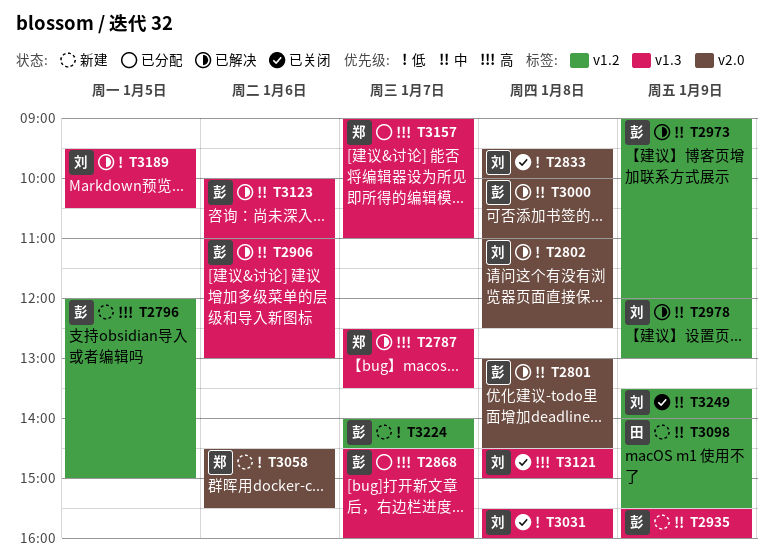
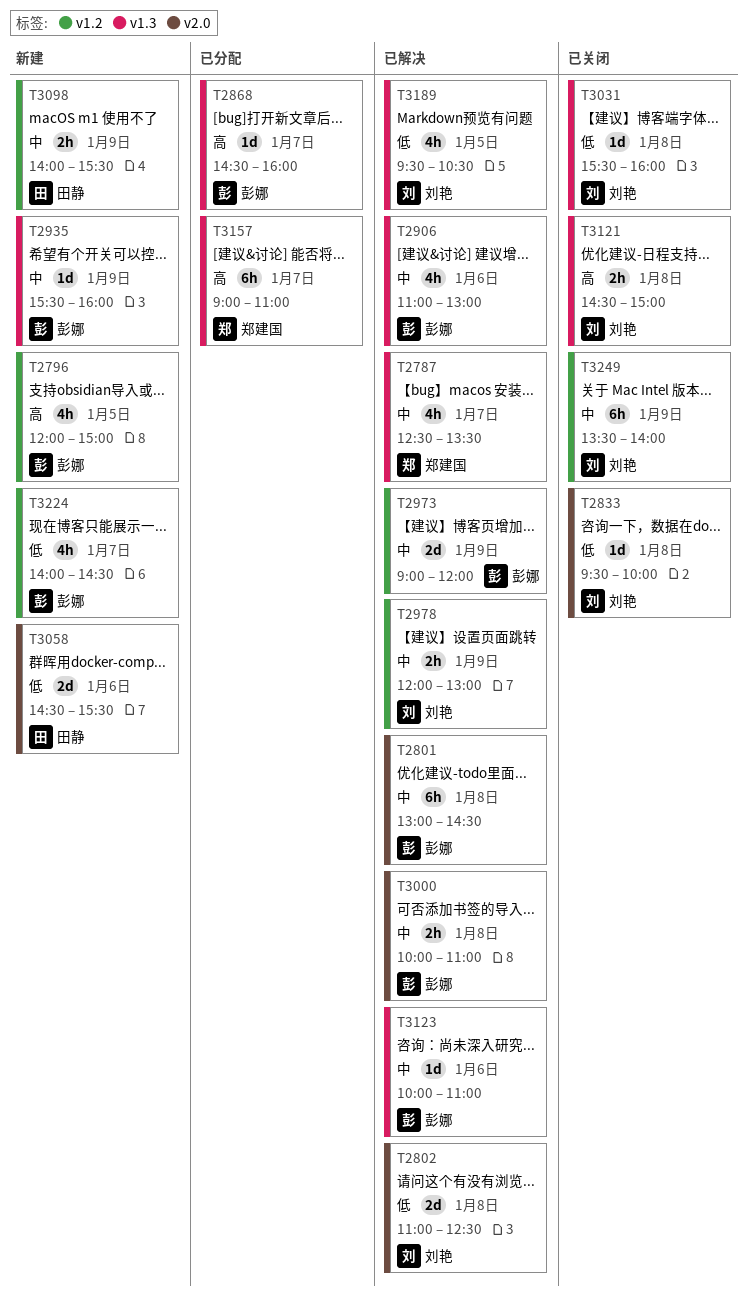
T2787, priority: 高 -> 中
T3058, owner: 郑建国 -> 田静

